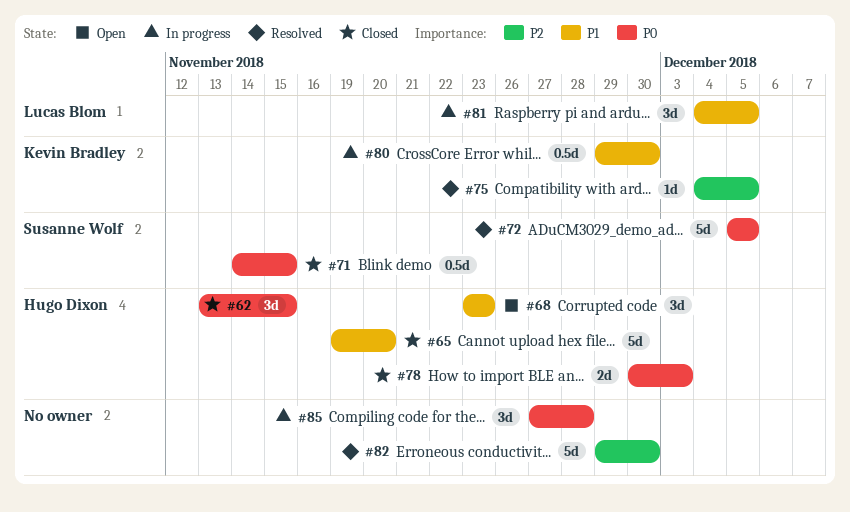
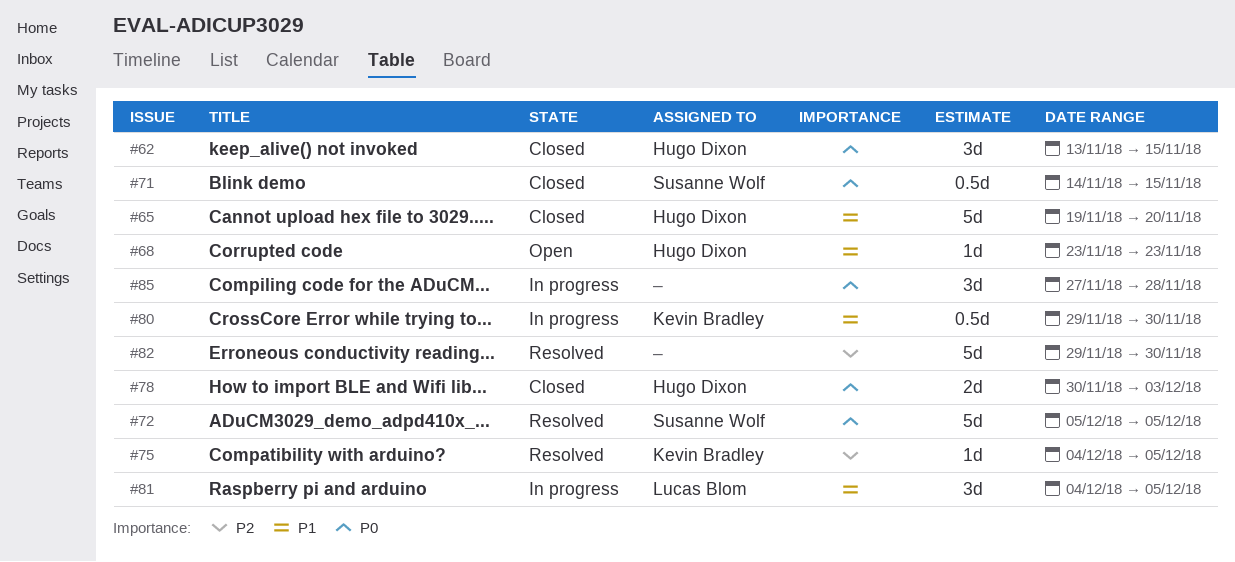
#68, estimate: 3d -> 1d

